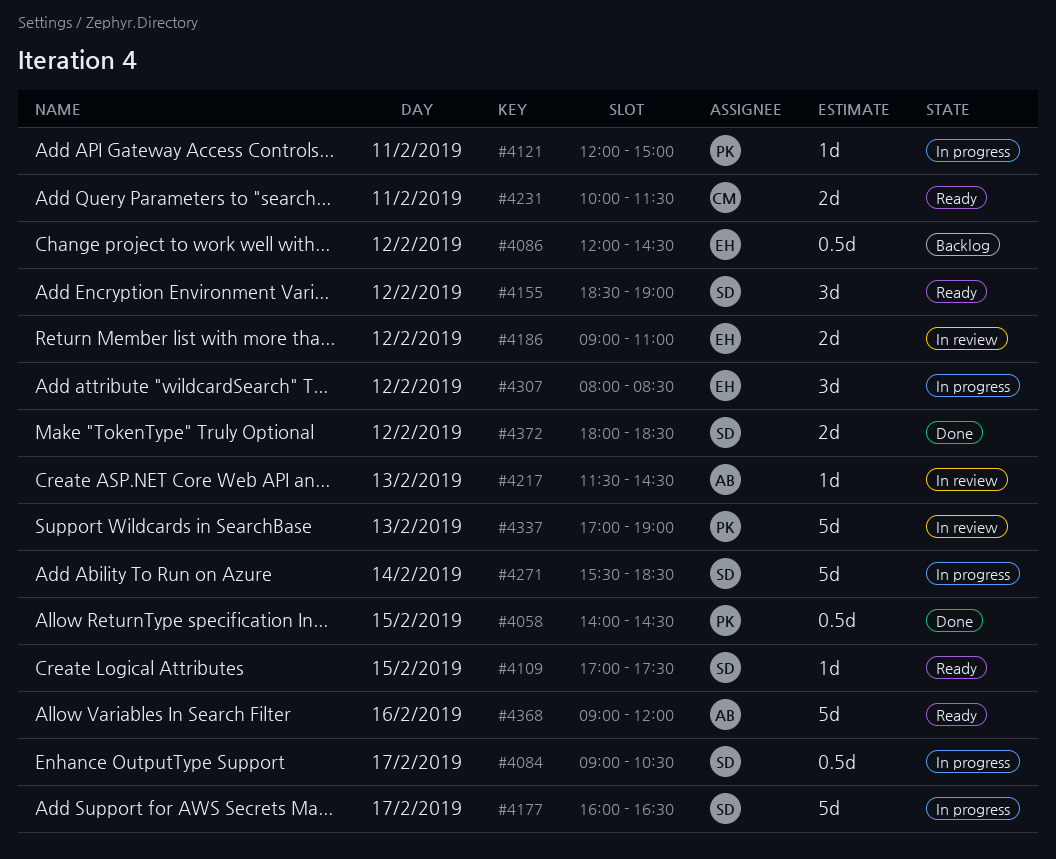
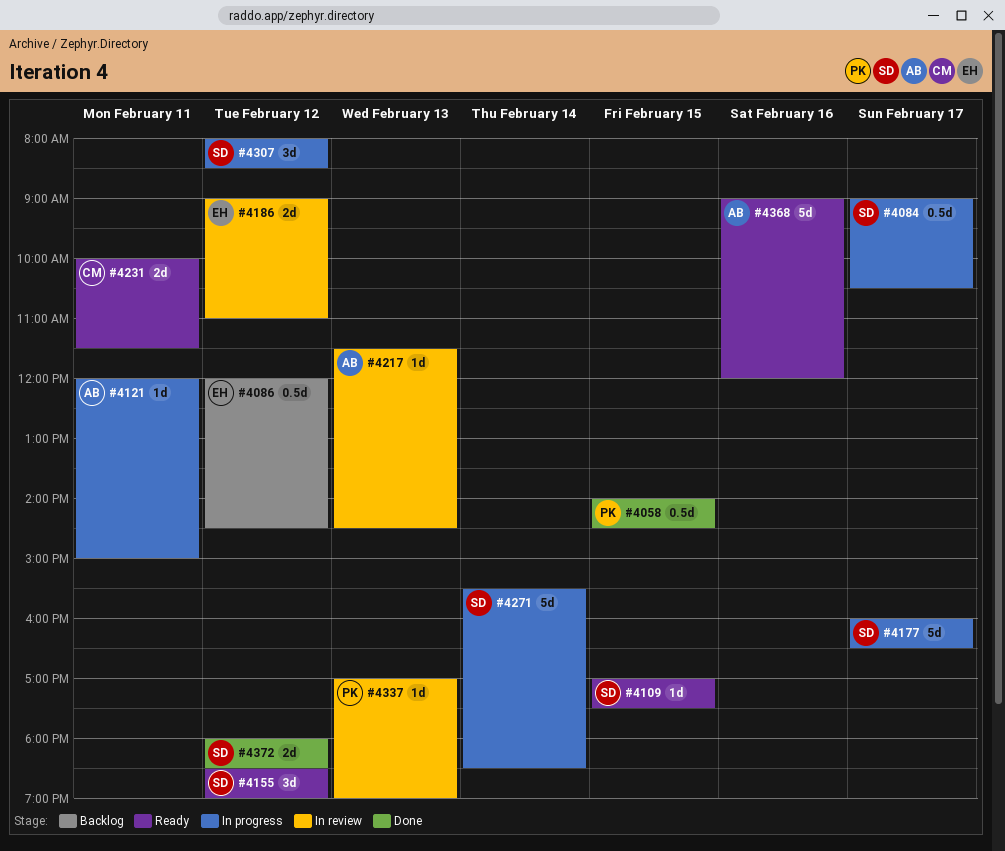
#4121, owner: PK -> AB
#4307, owner: EH -> SD
#4337, estimate: 5d -> 1d

